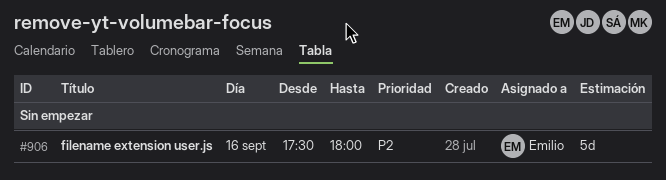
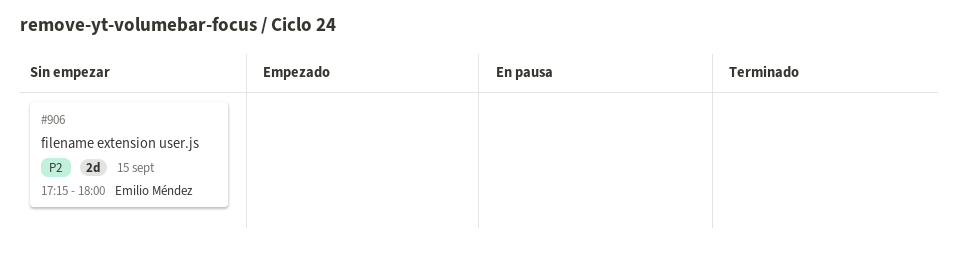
#906, estimate: 5d -> 2d
#906, day: Sep 16 -> Sep 15
#906, begins: 17:30 -> 17:15

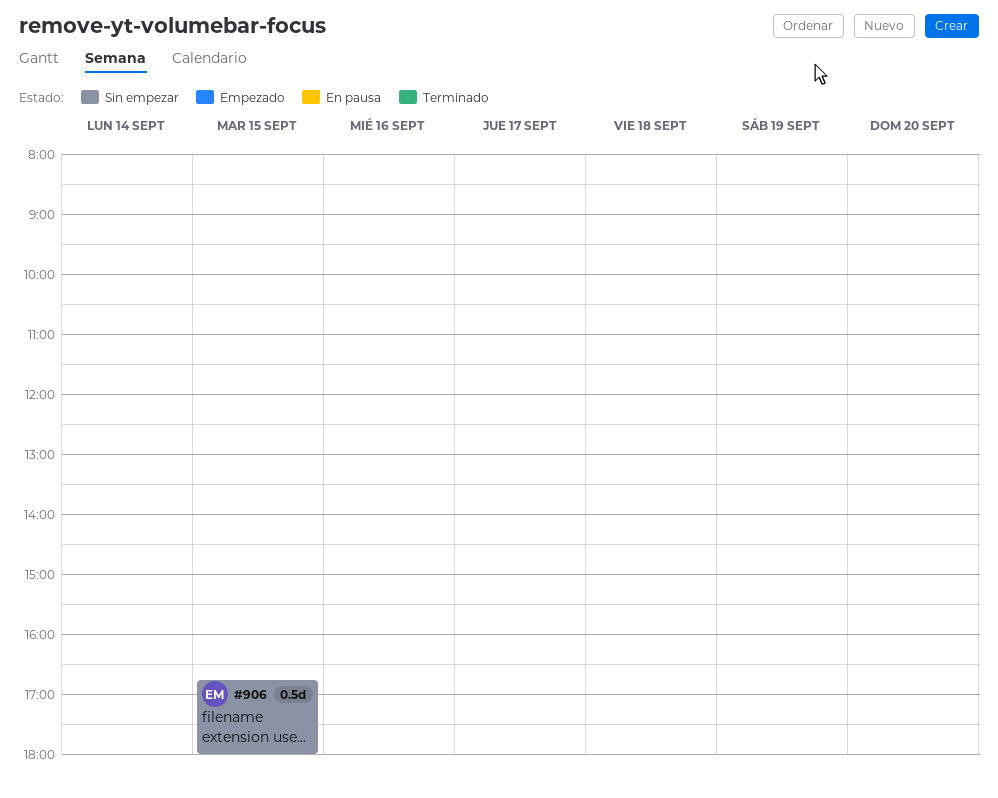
#906, estimate: 2d -> 0.5d
#906, begins: 17:15 -> 16:45

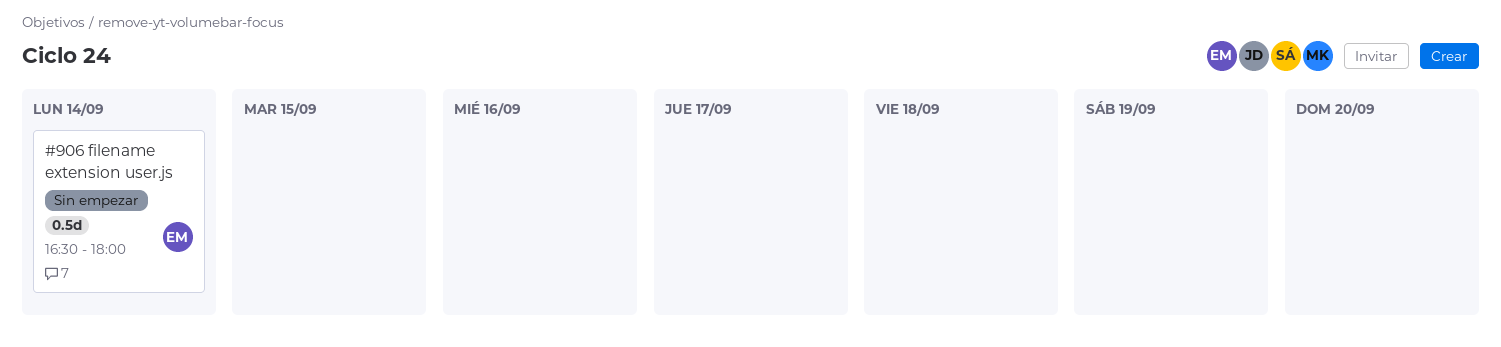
#906, day: Sep 15 -> Sep 14
#906, begins: 16:45 -> 16:30

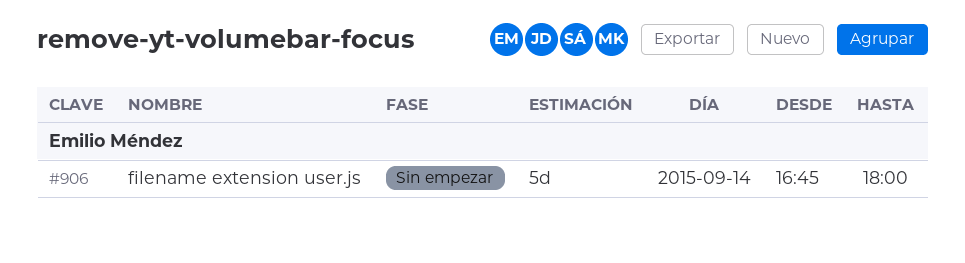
#906, estimate: 0.5d -> 5d
#906, begins: 16:30 -> 16:45

